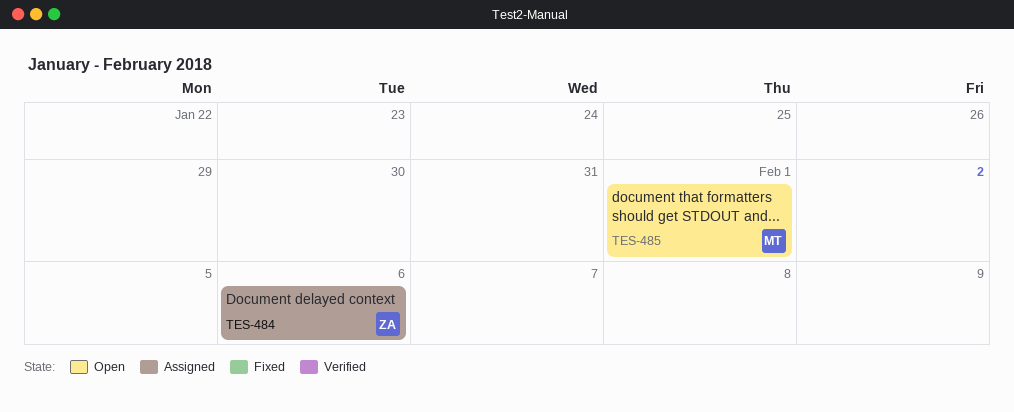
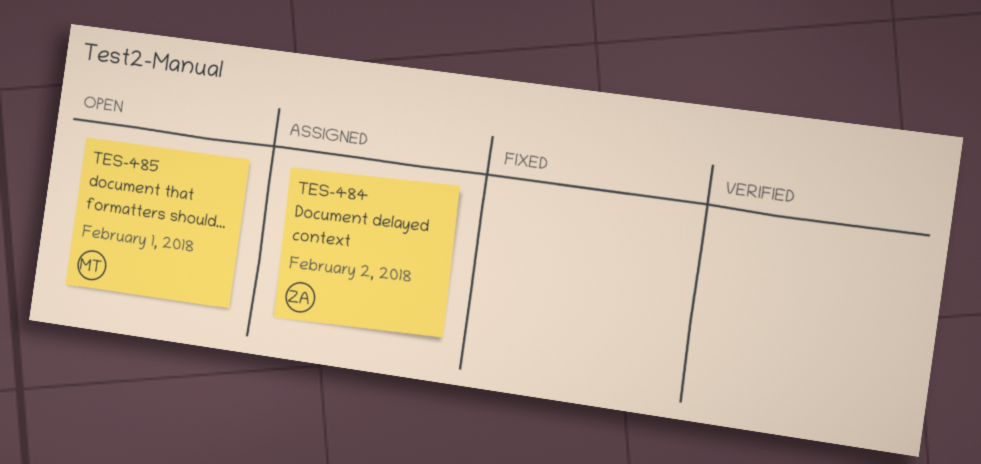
TES-484, due: Feb 6 -> Feb 2

